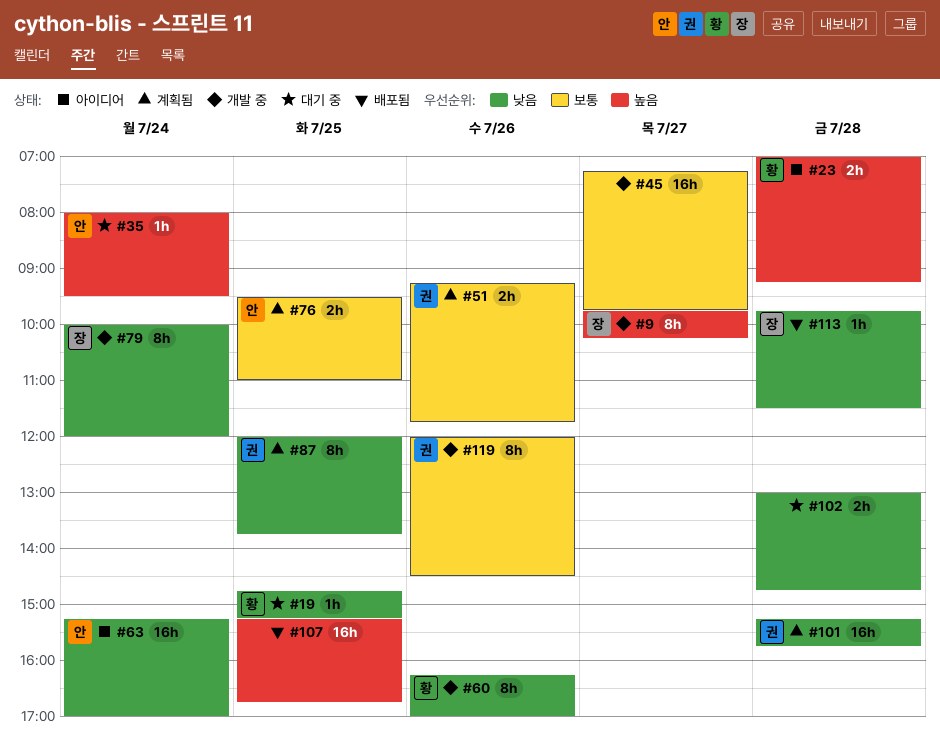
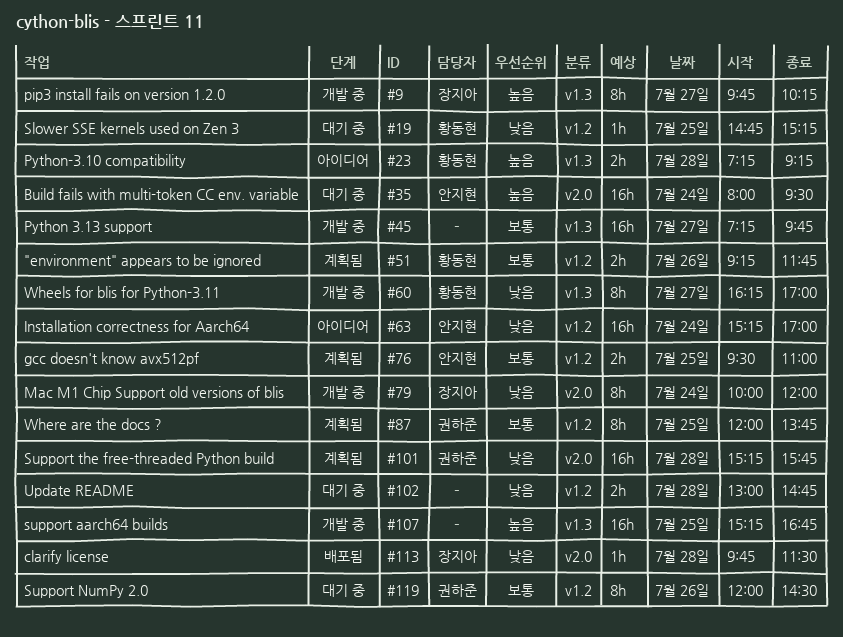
#23, begins: 07:00 -> 07:15
#35, estimate: 1h -> 16h
#51, owner: 권하준 -> 황동현
#60, day: Jul 26 -> Jul 27
#87, priority: 낮음 -> 보통
#107, status: 배포됨 -> 개발 중
#119, status: 개발 중 -> 대기 중

